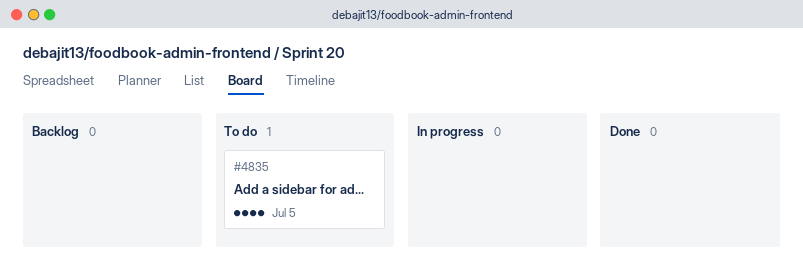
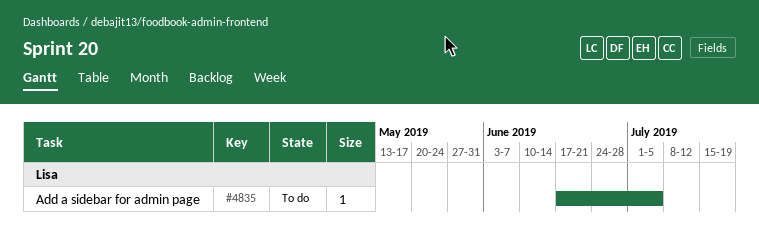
#4835, estimate: 4 -> 1

